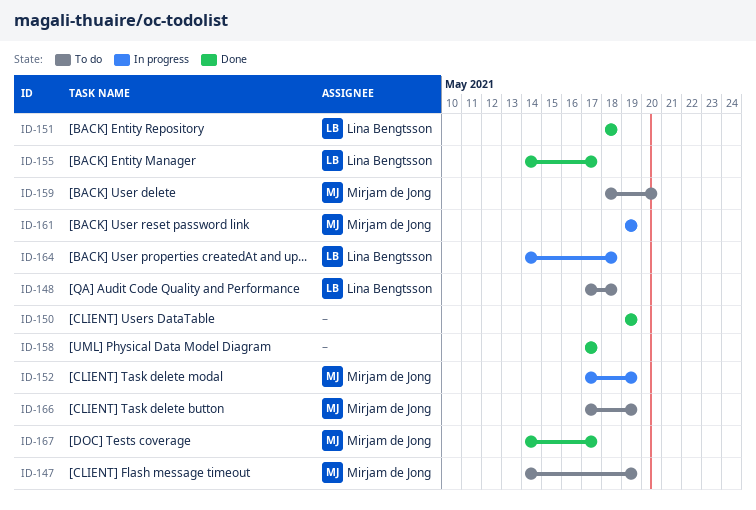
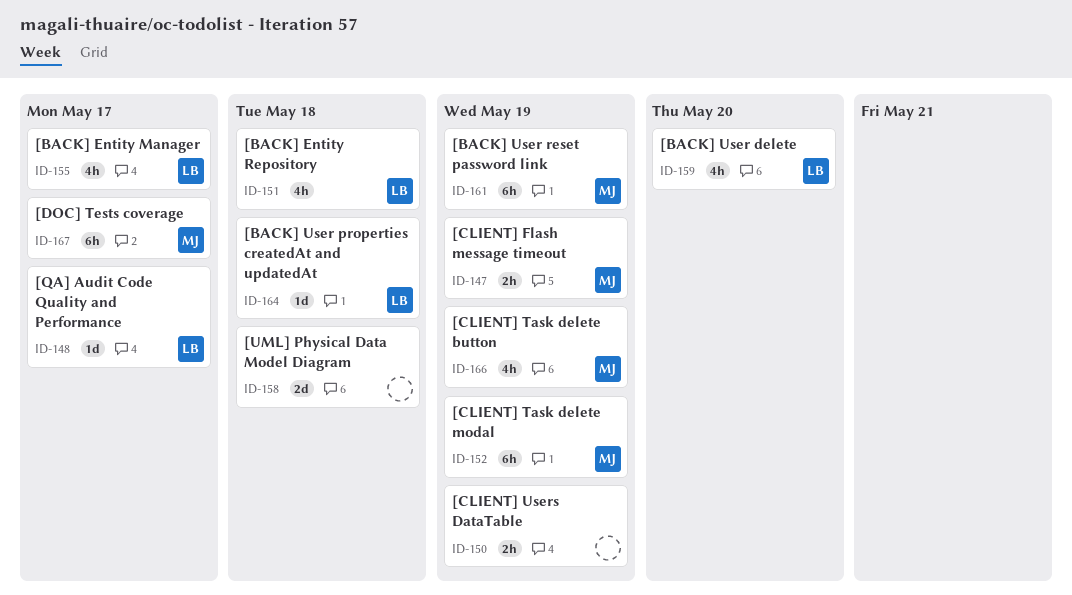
ID-148, due: May 18 -> May 17
ID-158, due: May 17 -> May 18
ID-159, owner: Mirjam de Jong -> Lina Bengtsson

